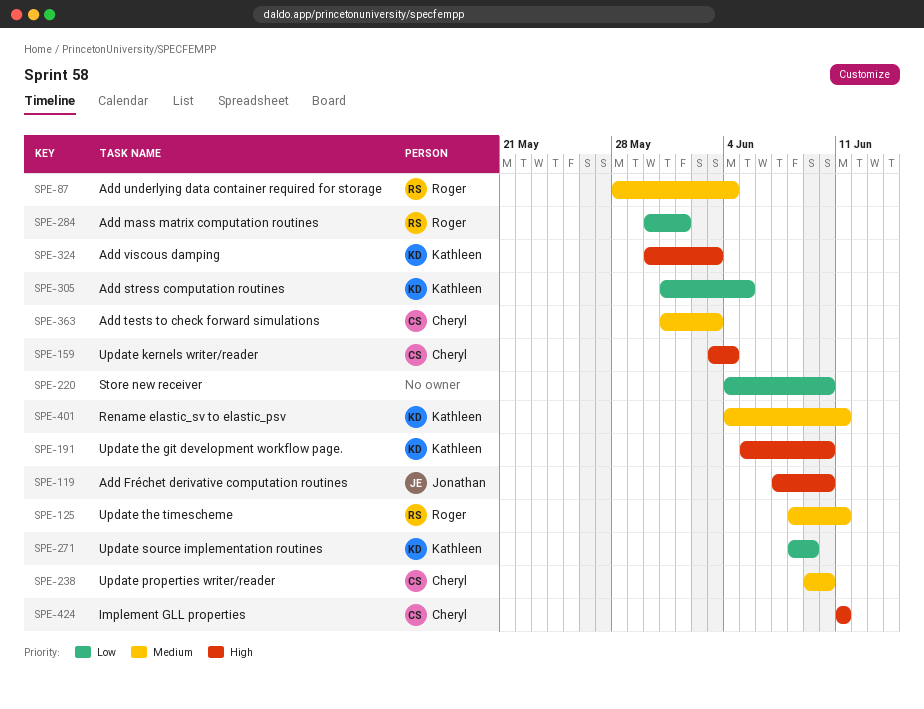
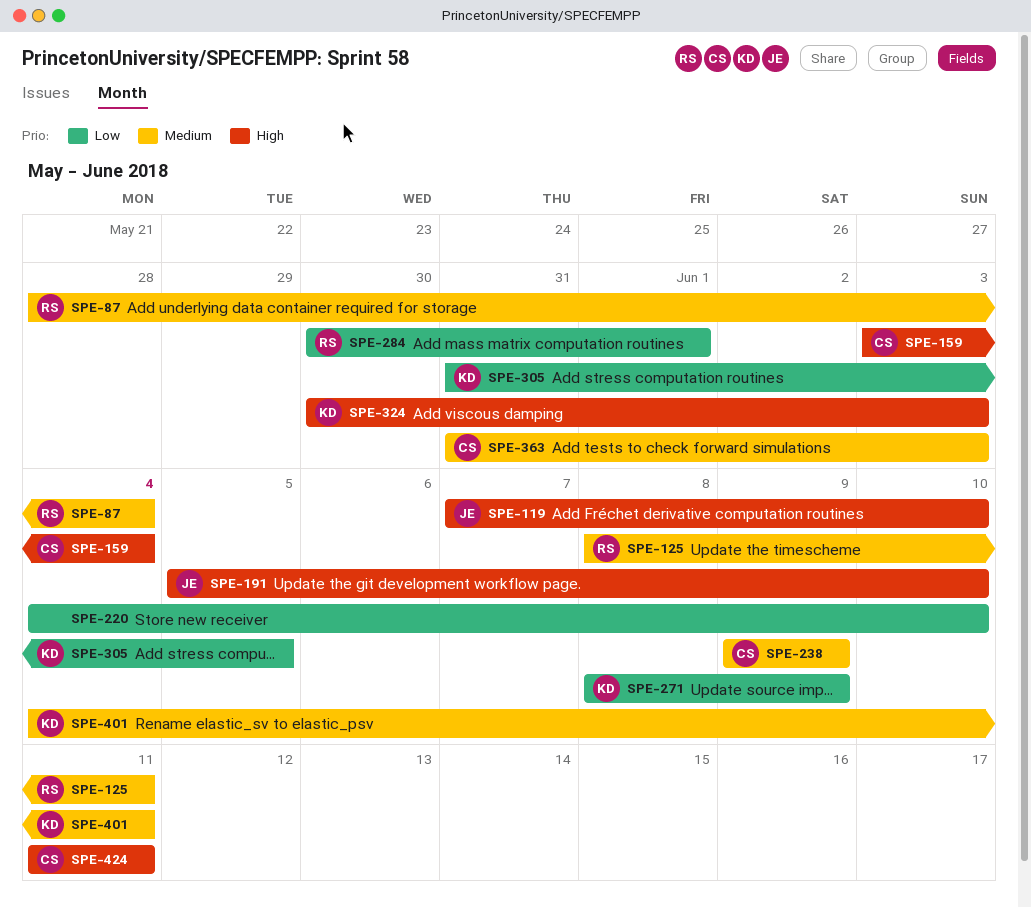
SPE-191, owner: Kathleen -> Jonathan
SPE-238, due: Jun 10 -> Jun 9

